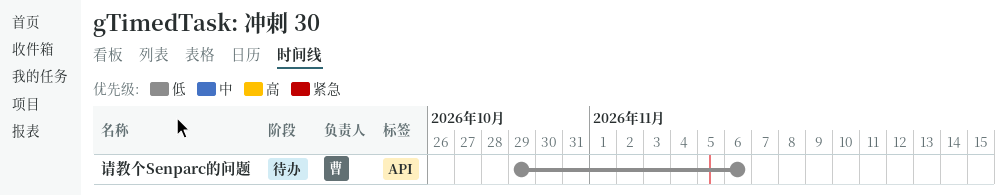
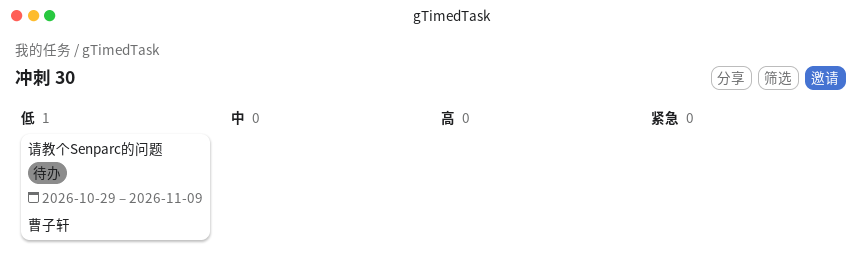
请教个Senparc的问题, due: Nov 6 -> Nov 9

